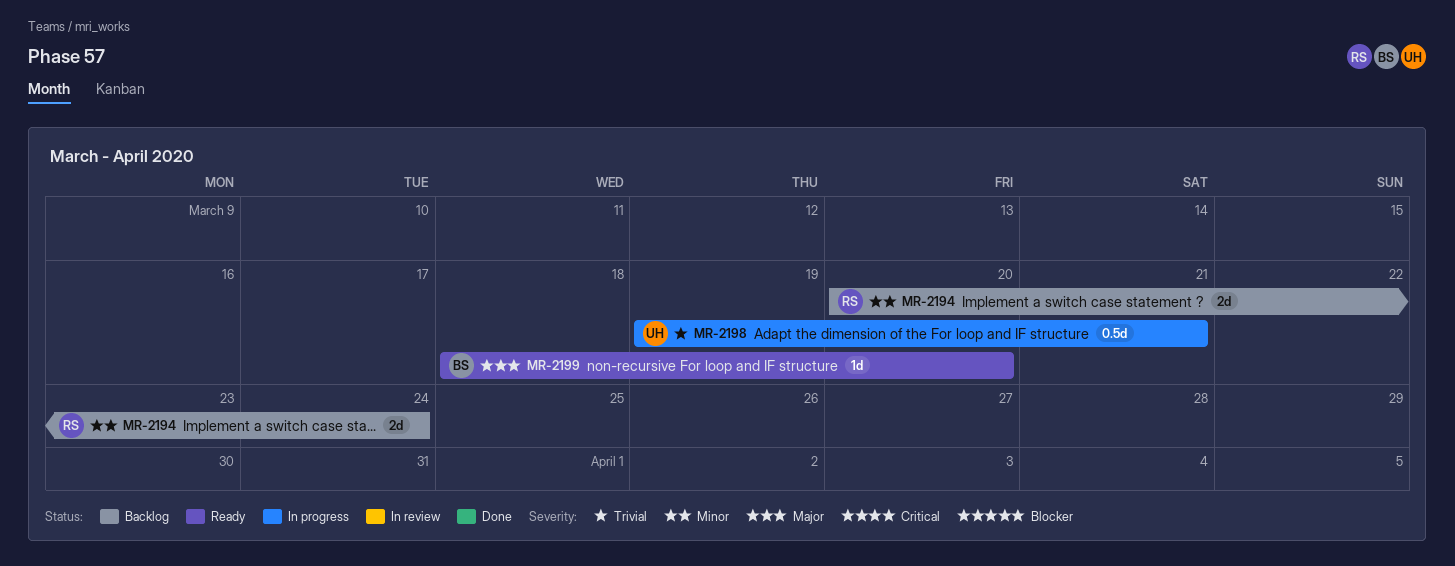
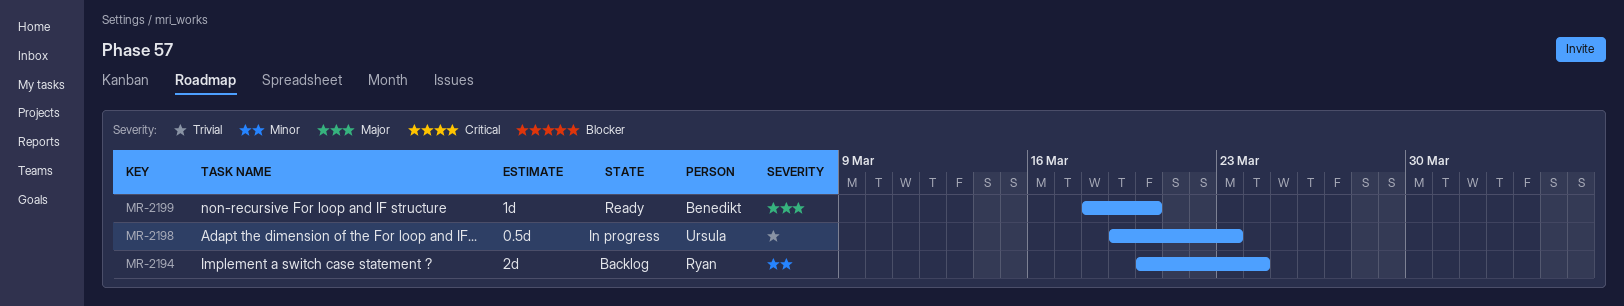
MR-2198, due: Mar 21 -> Mar 23

